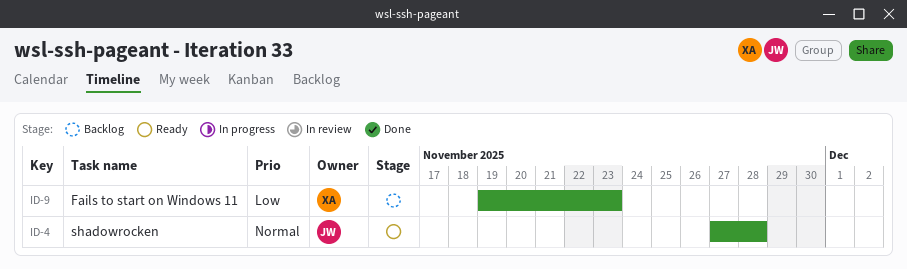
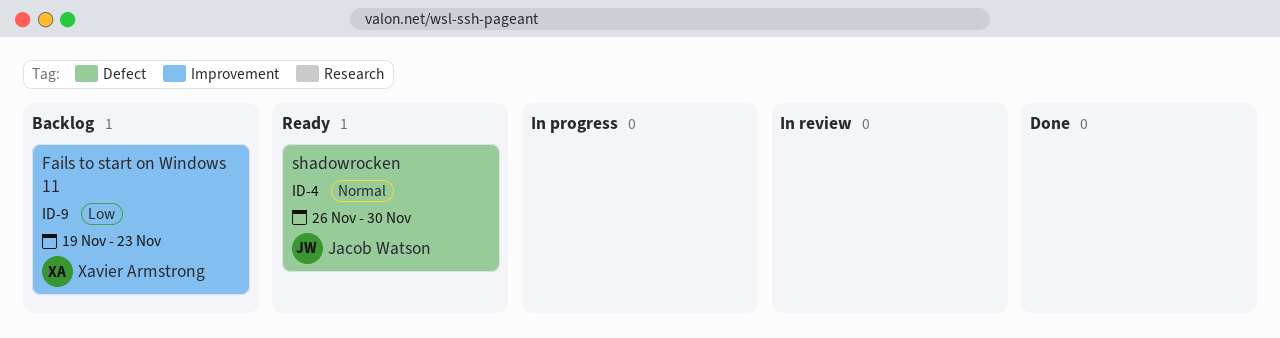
ID-4, start: Nov 27 -> Nov 26
ID-4, due: Nov 28 -> Nov 30

